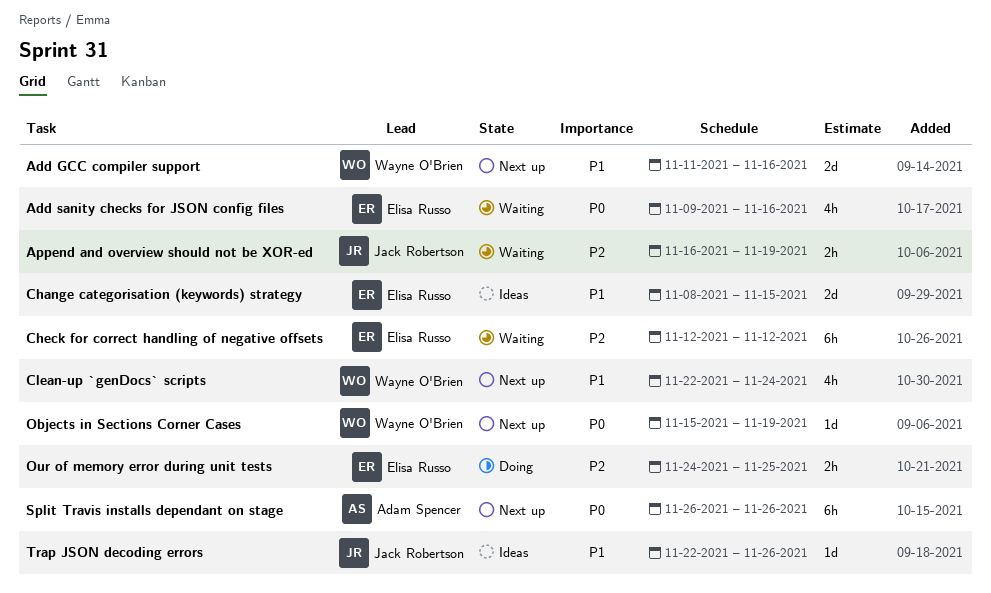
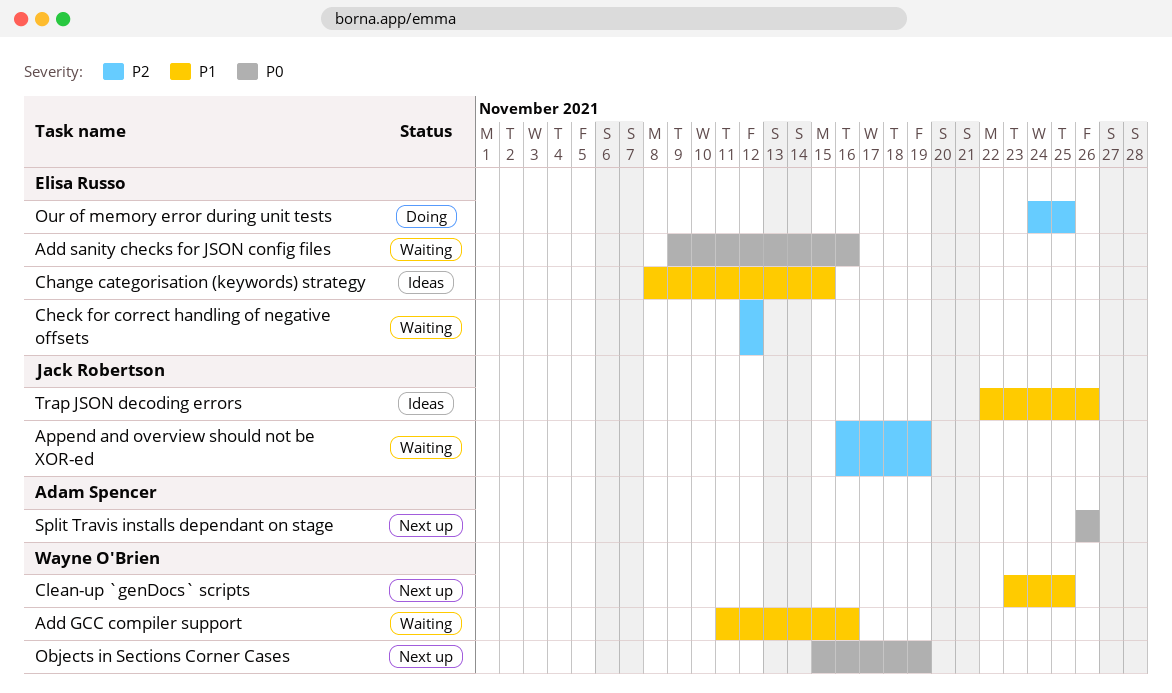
Add GCC compiler support, status: Next up -> Waiting
Clean-up `genDocs` scripts, start: Nov 22 -> Nov 23
Clean-up `genDocs` scripts, due: Nov 24 -> Nov 25

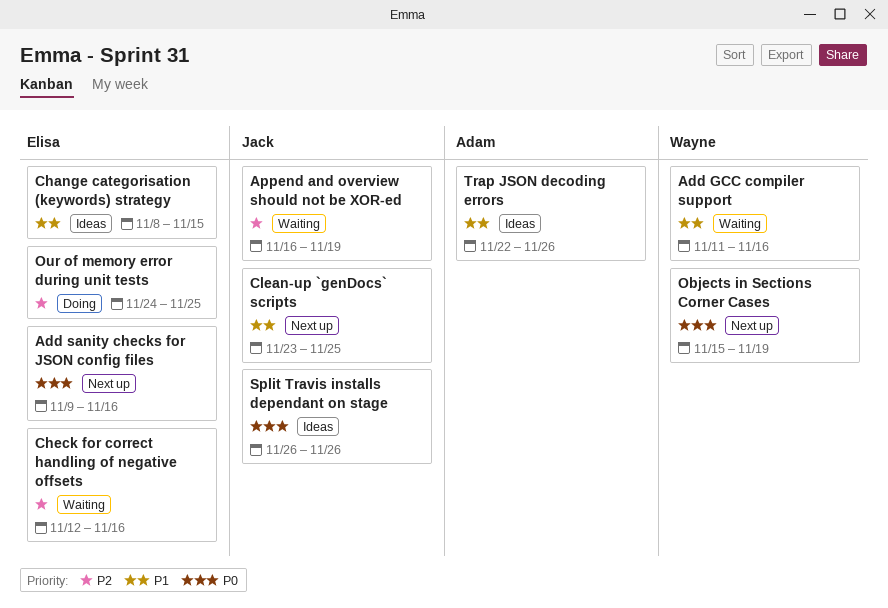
Add sanity checks for JSON config files, status: Waiting -> Next up
Check for correct handling of negative offsets, due: Nov 12 -> Nov 16
Clean-up `genDocs` scripts, owner: Wayne O'Brien -> Jack Robertson
Split Travis installs dependant on stage, status: Next up -> Ideas
Split Travis installs dependant on stage, owner: Adam Spencer -> Jack Robertson
Trap JSON decoding errors, owner: Jack Robertson -> Adam Spencer

